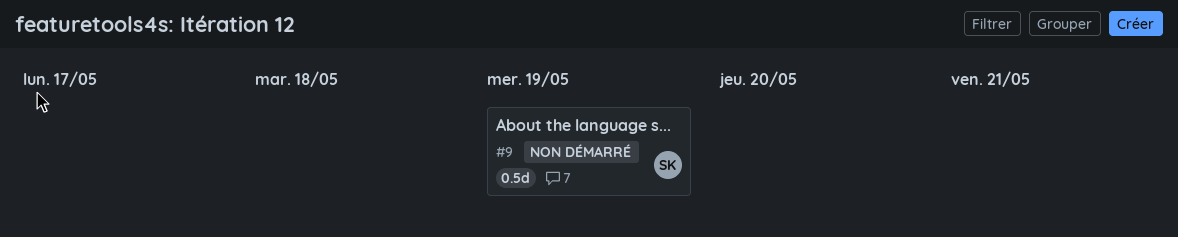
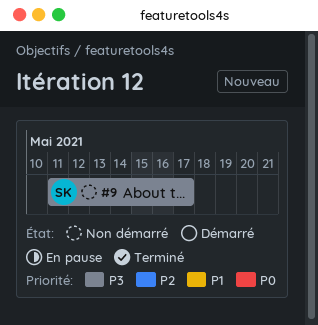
#9, due: May 19 -> May 17

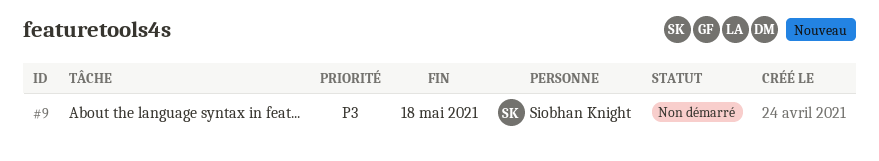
#9, due: May 17 -> May 18

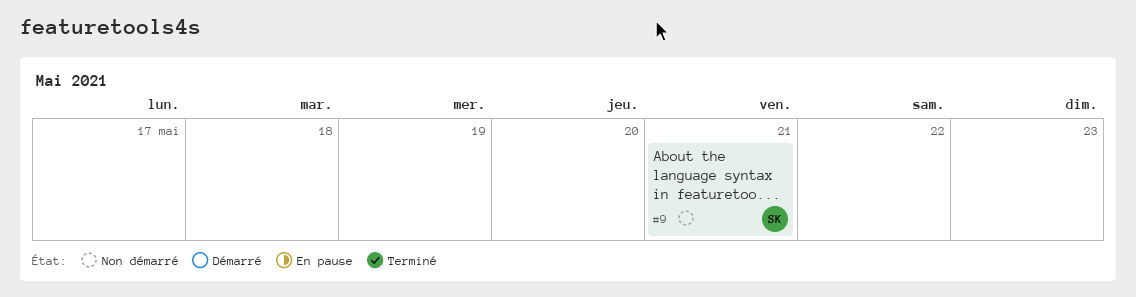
#9, due: May 18 -> May 21

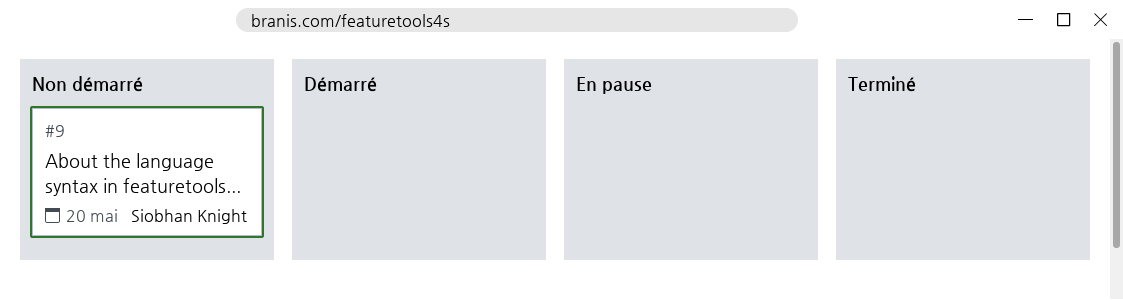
#9, due: May 21 -> May 20

